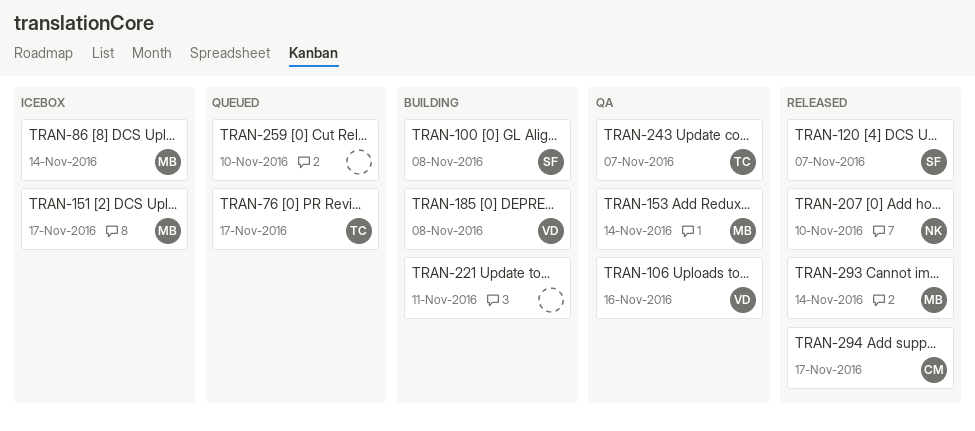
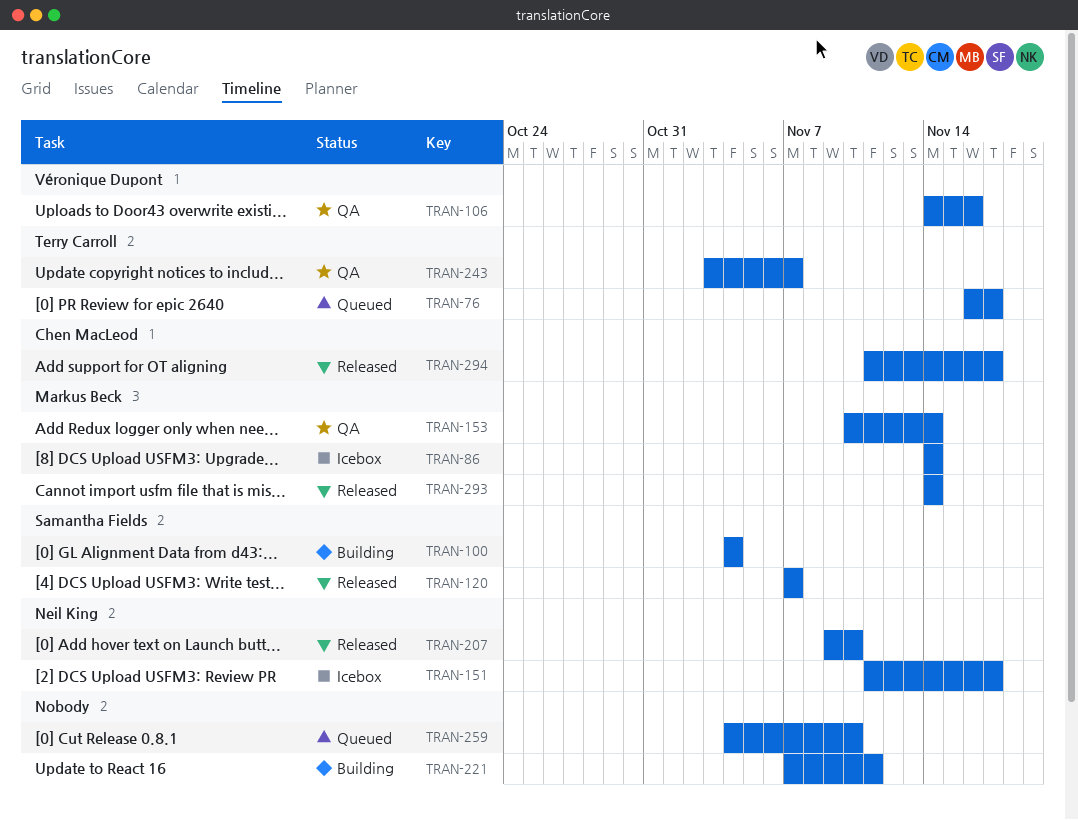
TRAN-100, due: Nov 8 -> Nov 4
TRAN-151, owner: Markus Beck -> Neil King
TRAN-185: present -> none

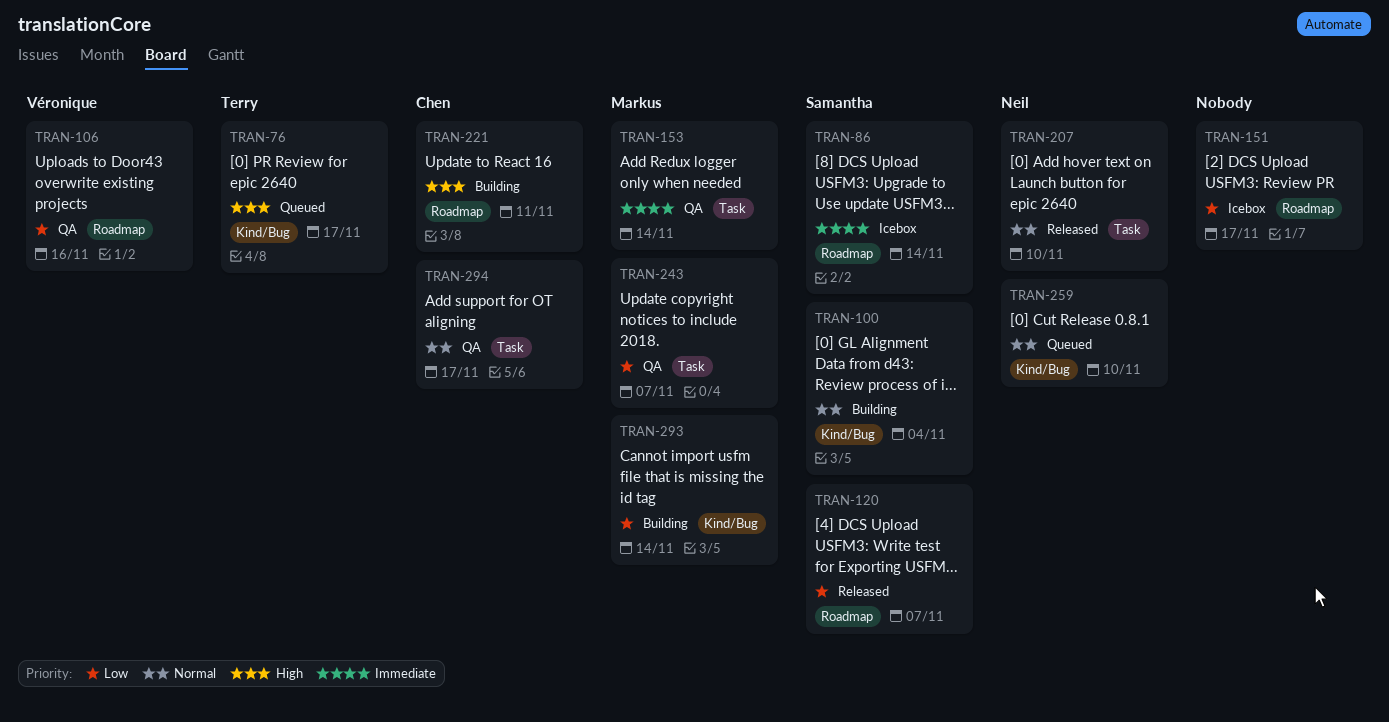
TRAN-86, owner: Markus Beck -> Samantha Fields
TRAN-151, owner: Neil King -> none
TRAN-221, owner: none -> Chen MacLeod
TRAN-243, owner: Terry Carroll -> Markus Beck
TRAN-259, owner: none -> Neil King
TRAN-293, status: Released -> Building
TRAN-294, status: Released -> QA

